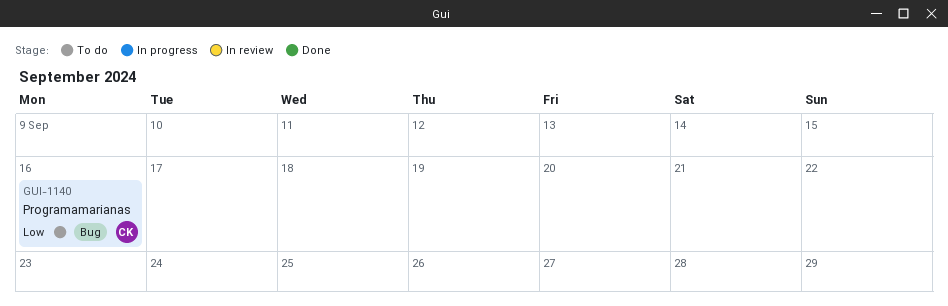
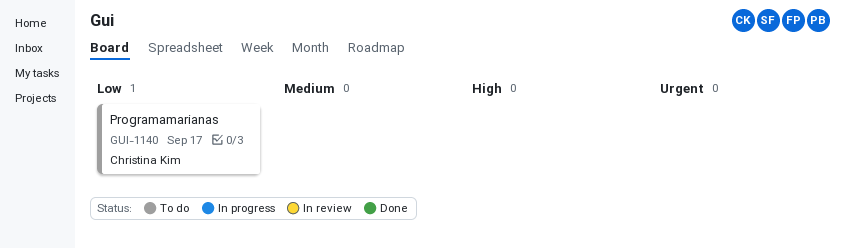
GUI-1140, due: Sep 16 -> Sep 17

